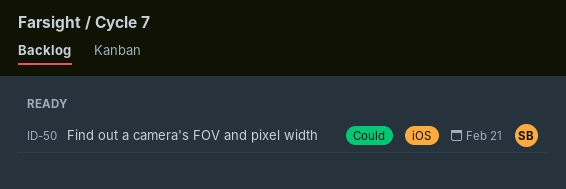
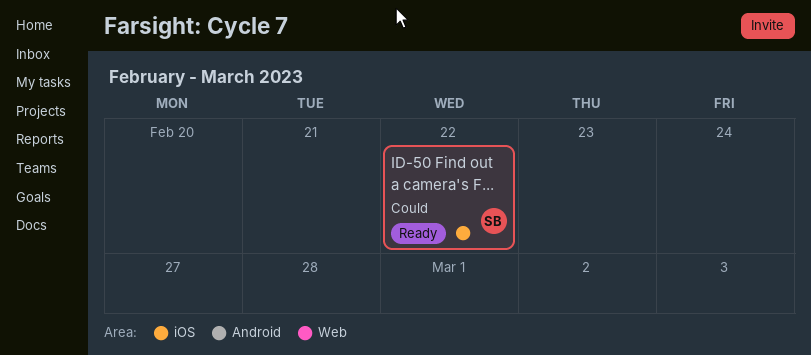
ID-50, due: Feb 21 -> Feb 22

